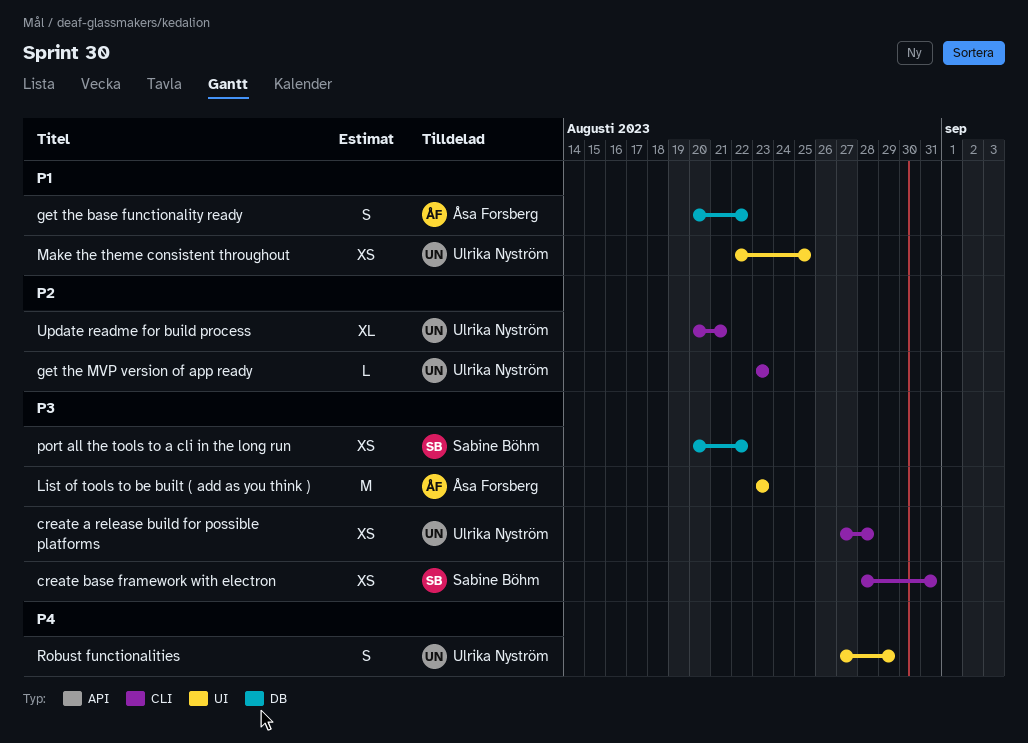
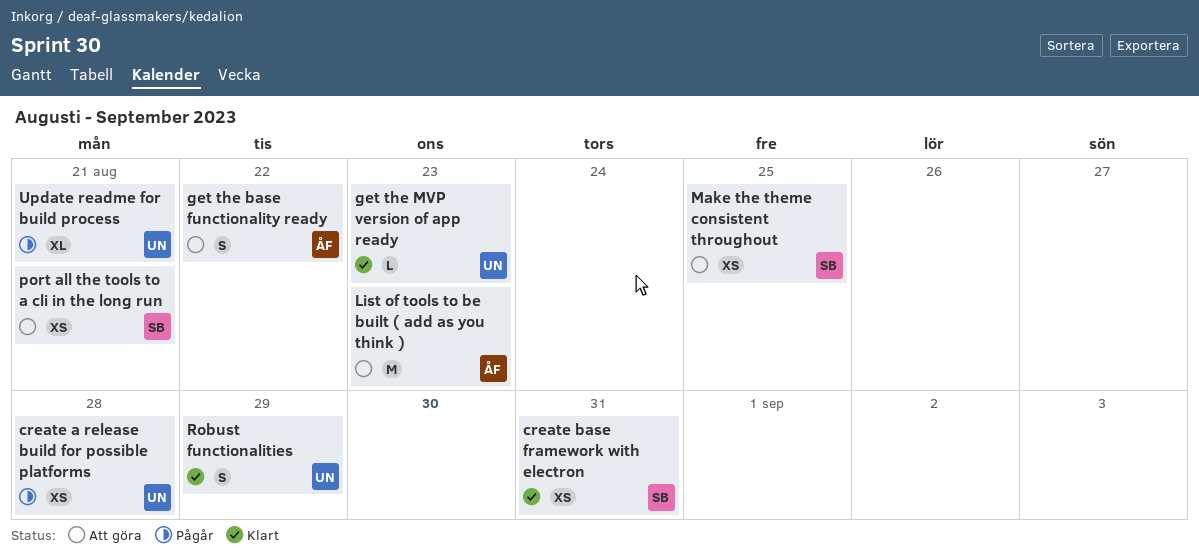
Make the theme consistent throughout, owner: Ulrika Nyström -> Sabine Böhm
port all the tools to a cli in the long run, due: Aug 22 -> Aug 21

